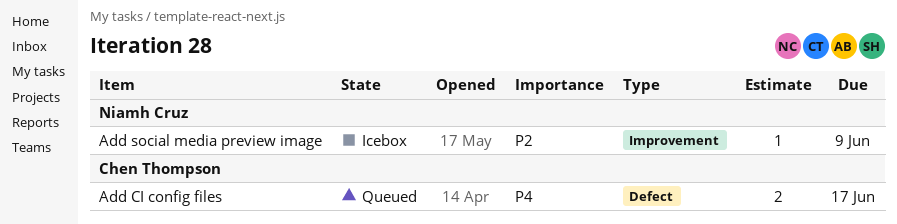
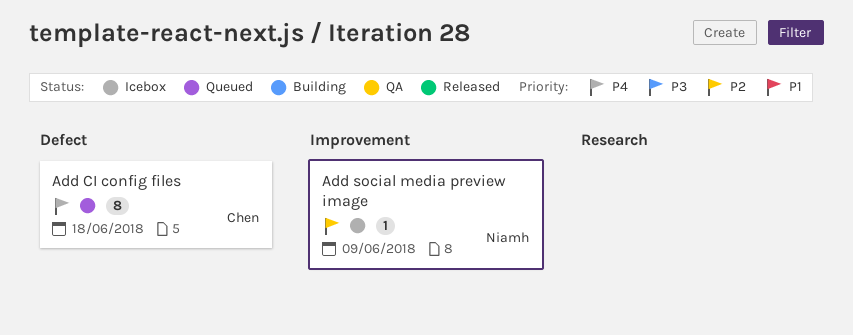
Add CI config files, estimate: 2 -> 8
Add CI config files, due: Jun 17 -> Jun 18

